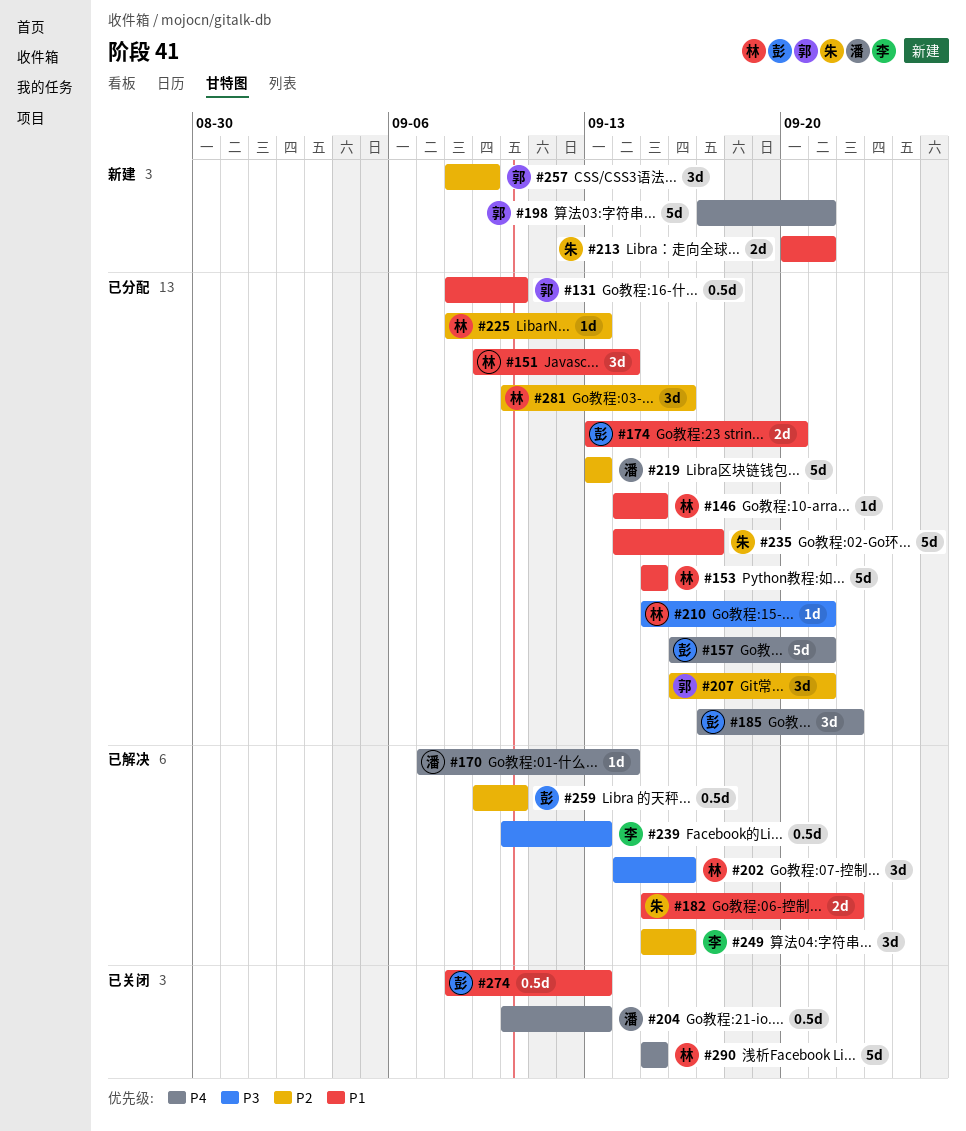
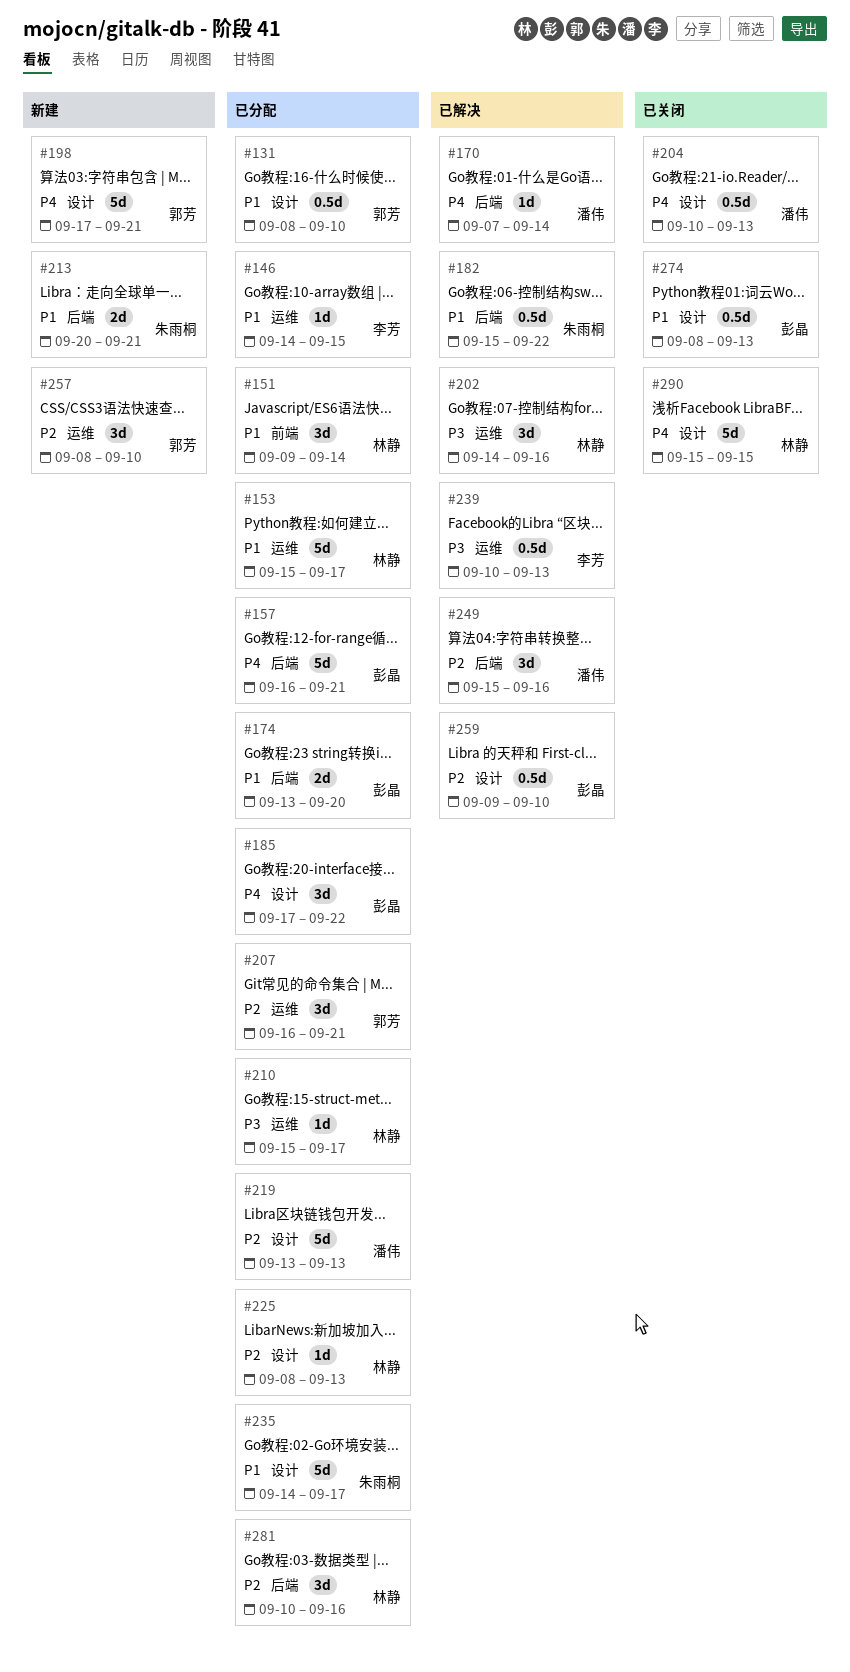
#146, owner: 林静 -> 李芳
#153, due: Sep 15 -> Sep 17
#182, estimate: 2d -> 0.5d
#210, due: Sep 21 -> Sep 17
#249, owner: 李芳 -> 潘伟
#257, due: Sep 9 -> Sep 10

